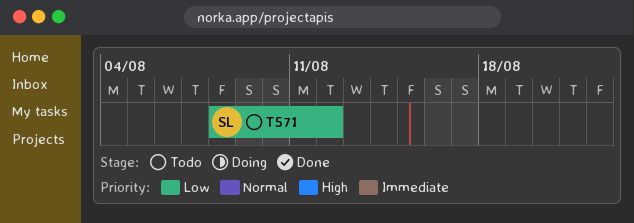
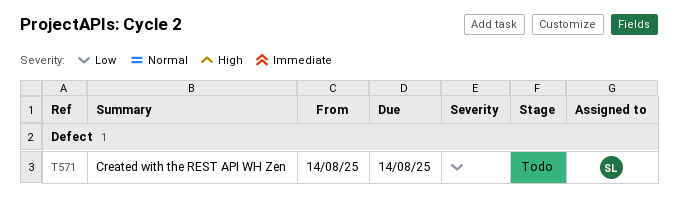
T571, start: Aug 8 -> Aug 14
T571, due: Aug 12 -> Aug 14

